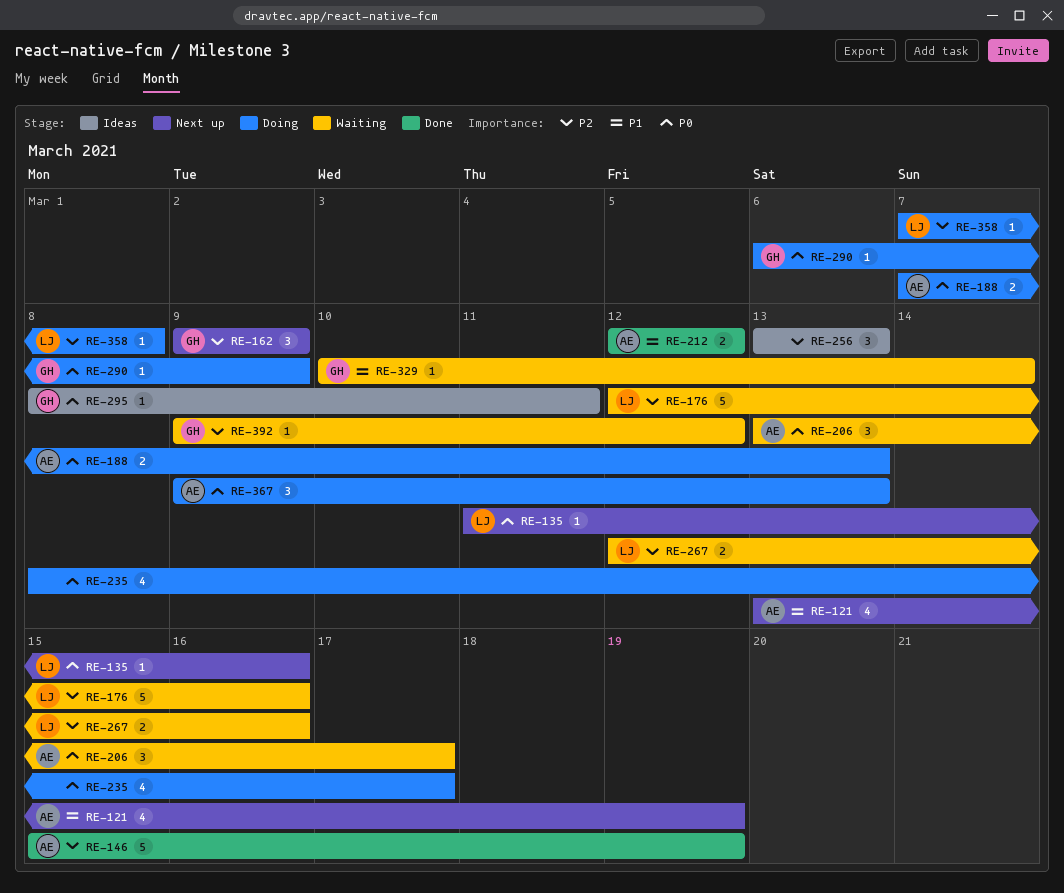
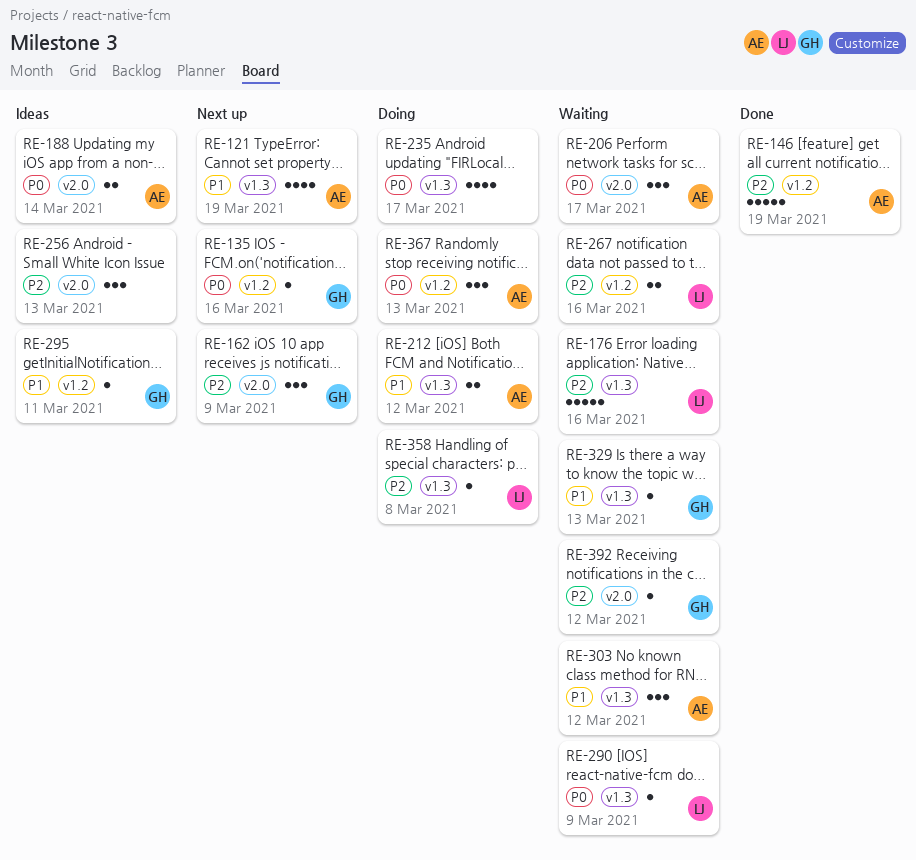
RE-135, owner: LJ -> GH
RE-188, status: Doing -> Ideas
RE-188, due: Mar 13 -> Mar 14
RE-212, status: Done -> Doing
RE-290, status: Doing -> Waiting
RE-290, owner: GH -> LJ
RE-295, priority: P0 -> P1
RE-303: none -> present
RE-329, due: Mar 14 -> Mar 13

